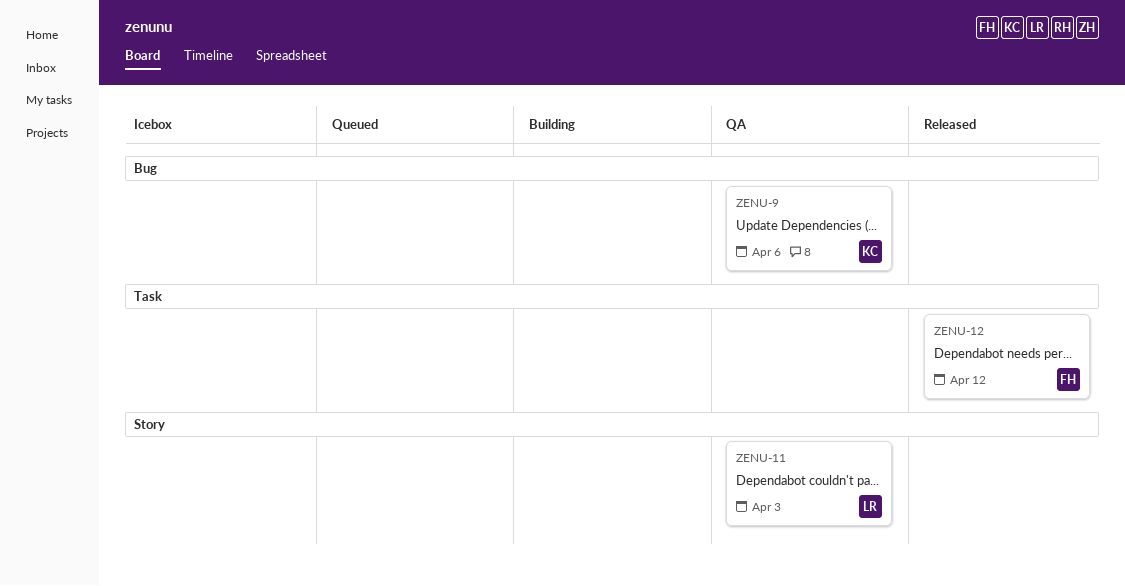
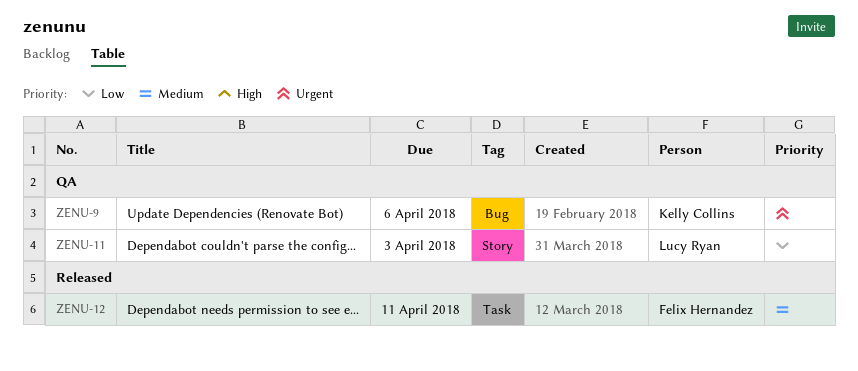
ZENU-12, due: Apr 12 -> Apr 11

